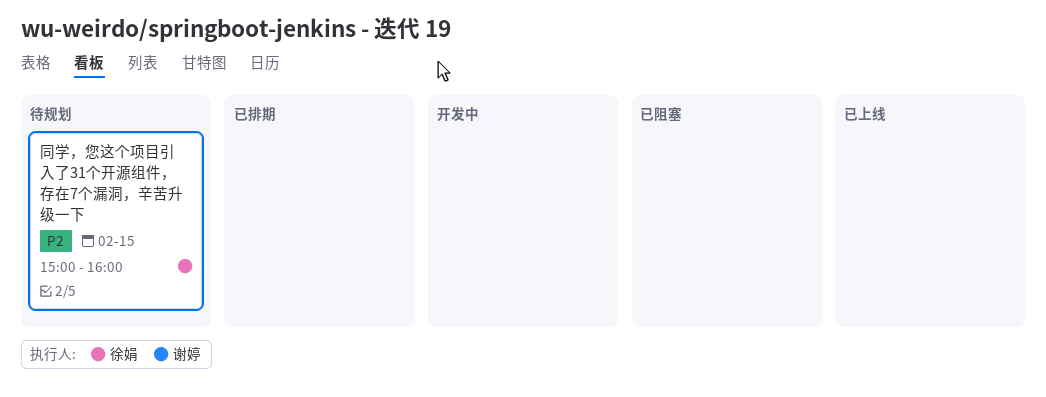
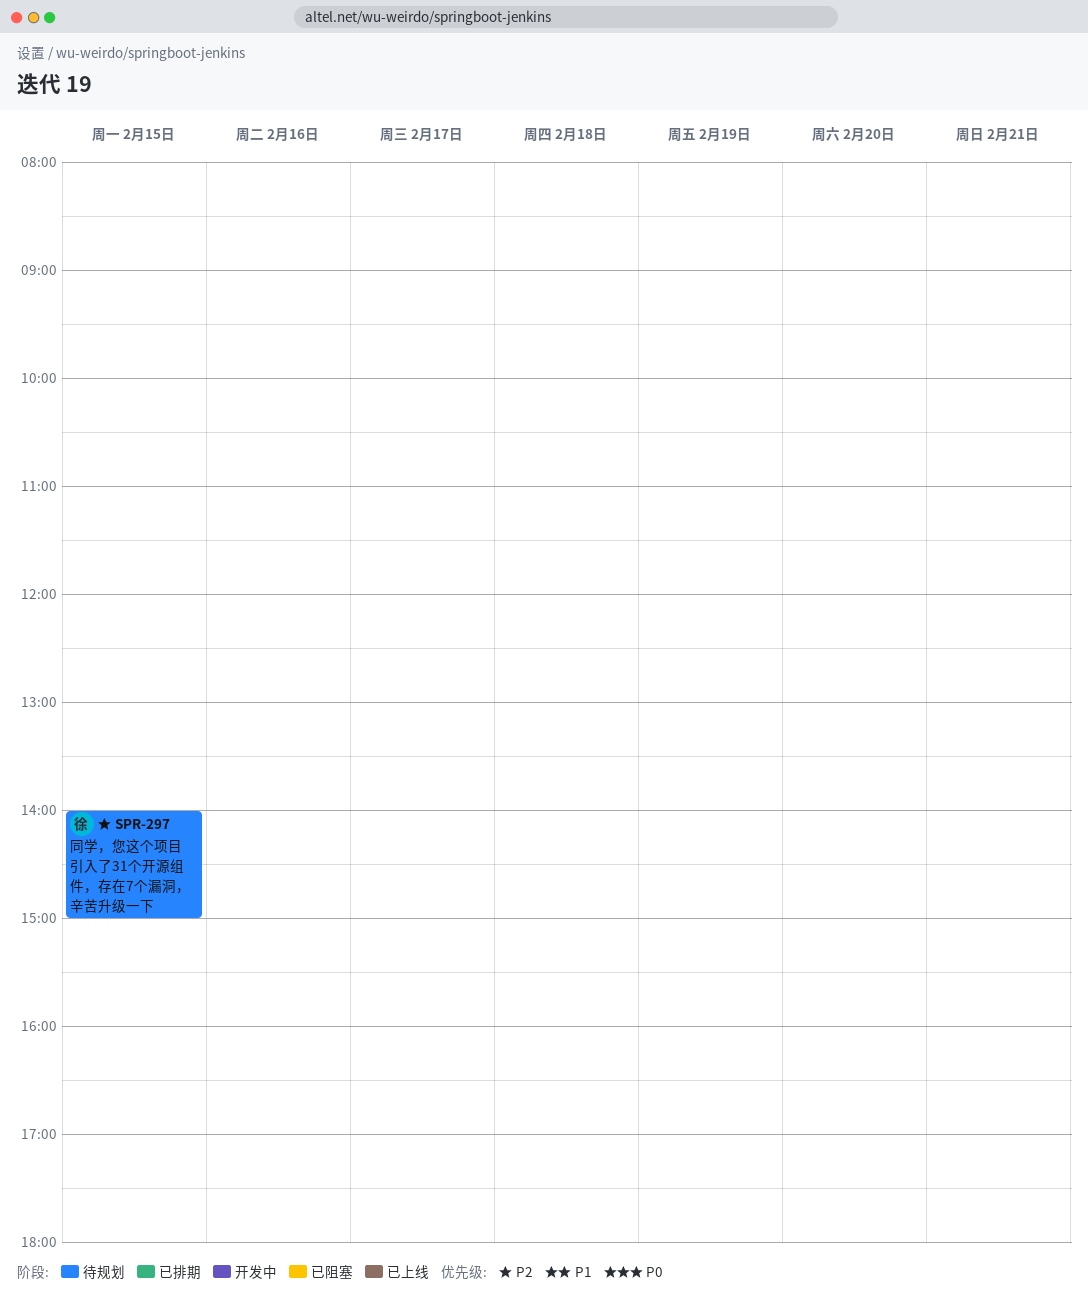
同学，您这个项目引入了31个开源组件，存在7个漏洞，辛苦升级一下, begins: 15:00 -> 14:00
同学，您这个项目引入了31个开源组件，存在7个漏洞，辛苦升级一下, ends: 16:00 -> 15:00

